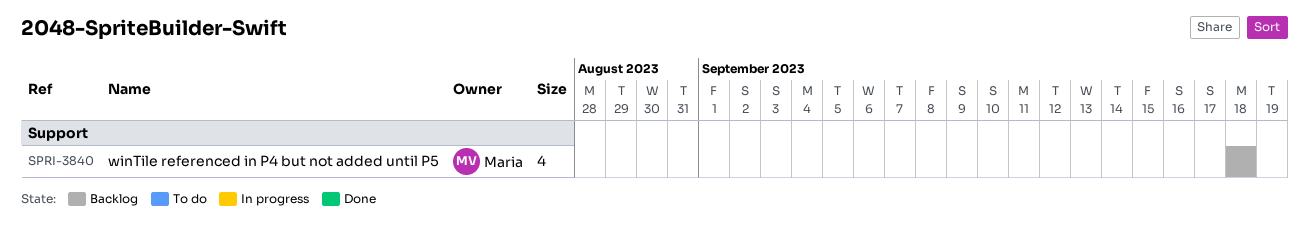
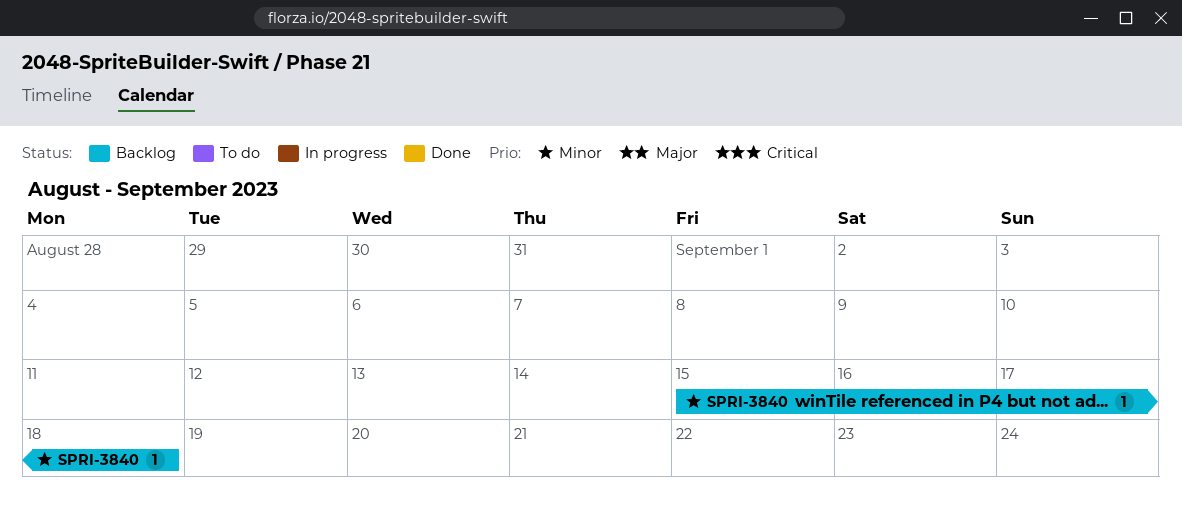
SPRI-3840, estimate: 4 -> 1
SPRI-3840, start: Sep 18 -> Sep 15

